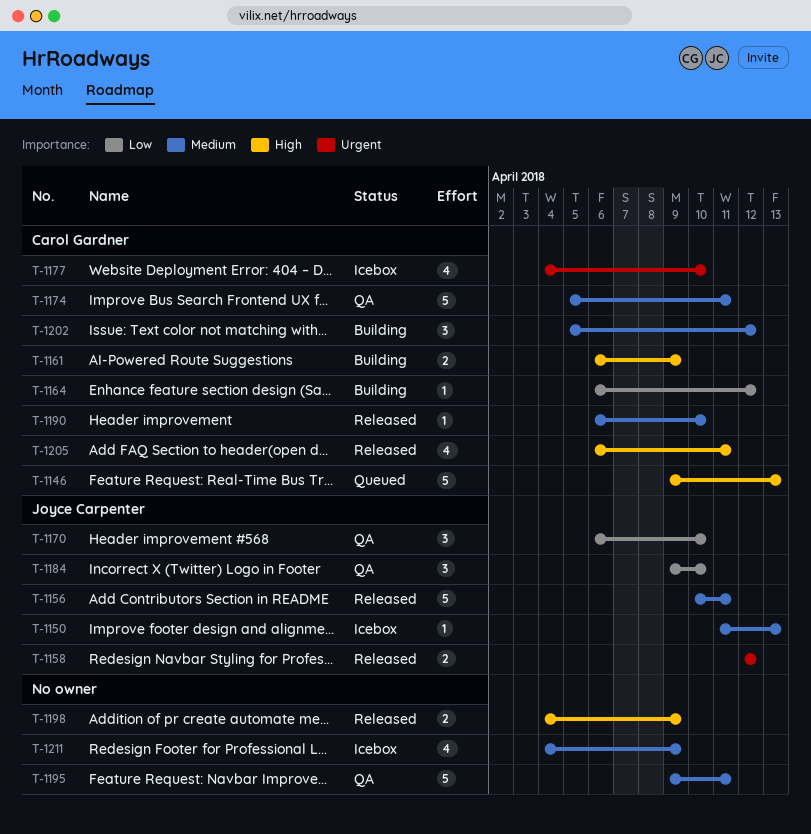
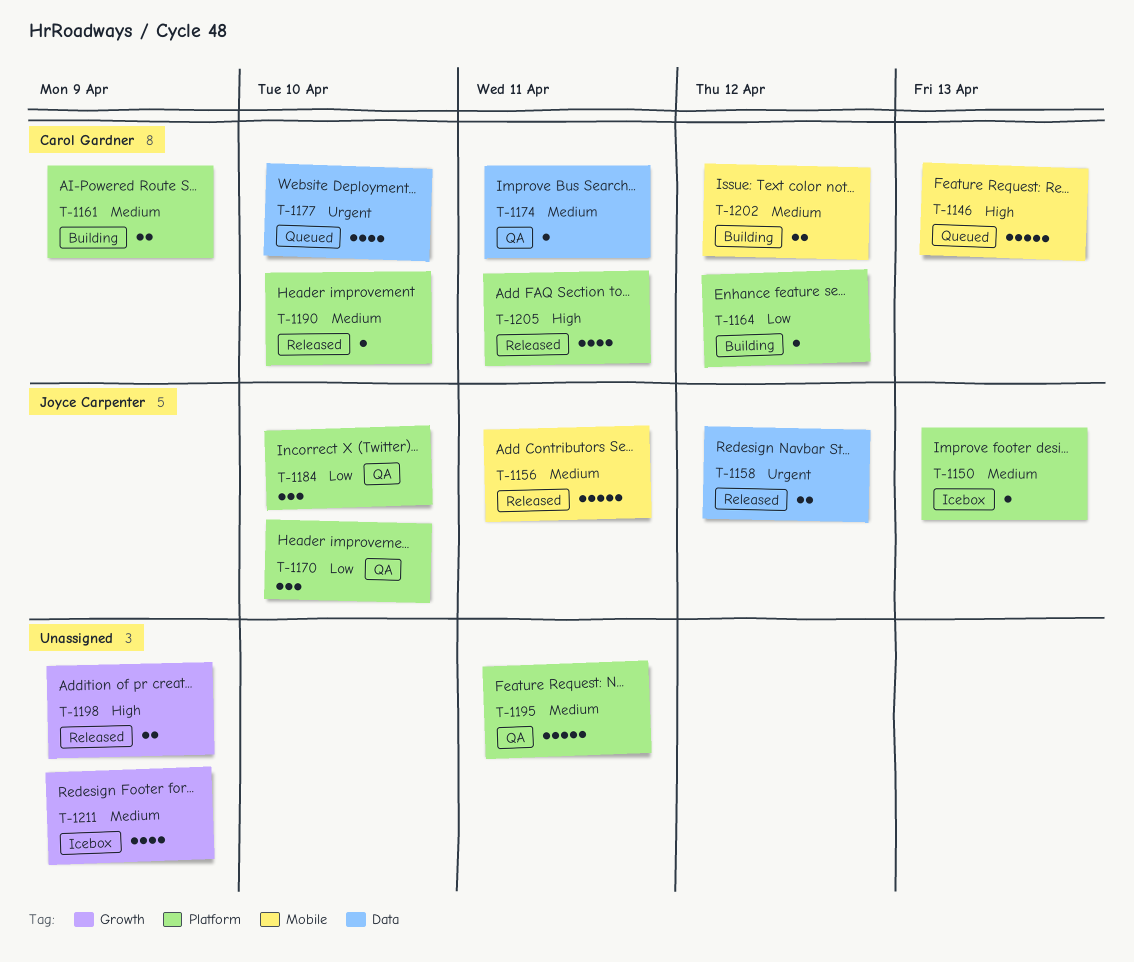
T-1161, priority: High -> Medium
T-1174, estimate: 5 -> 1
T-1177, status: Icebox -> Queued
T-1202, estimate: 3 -> 2

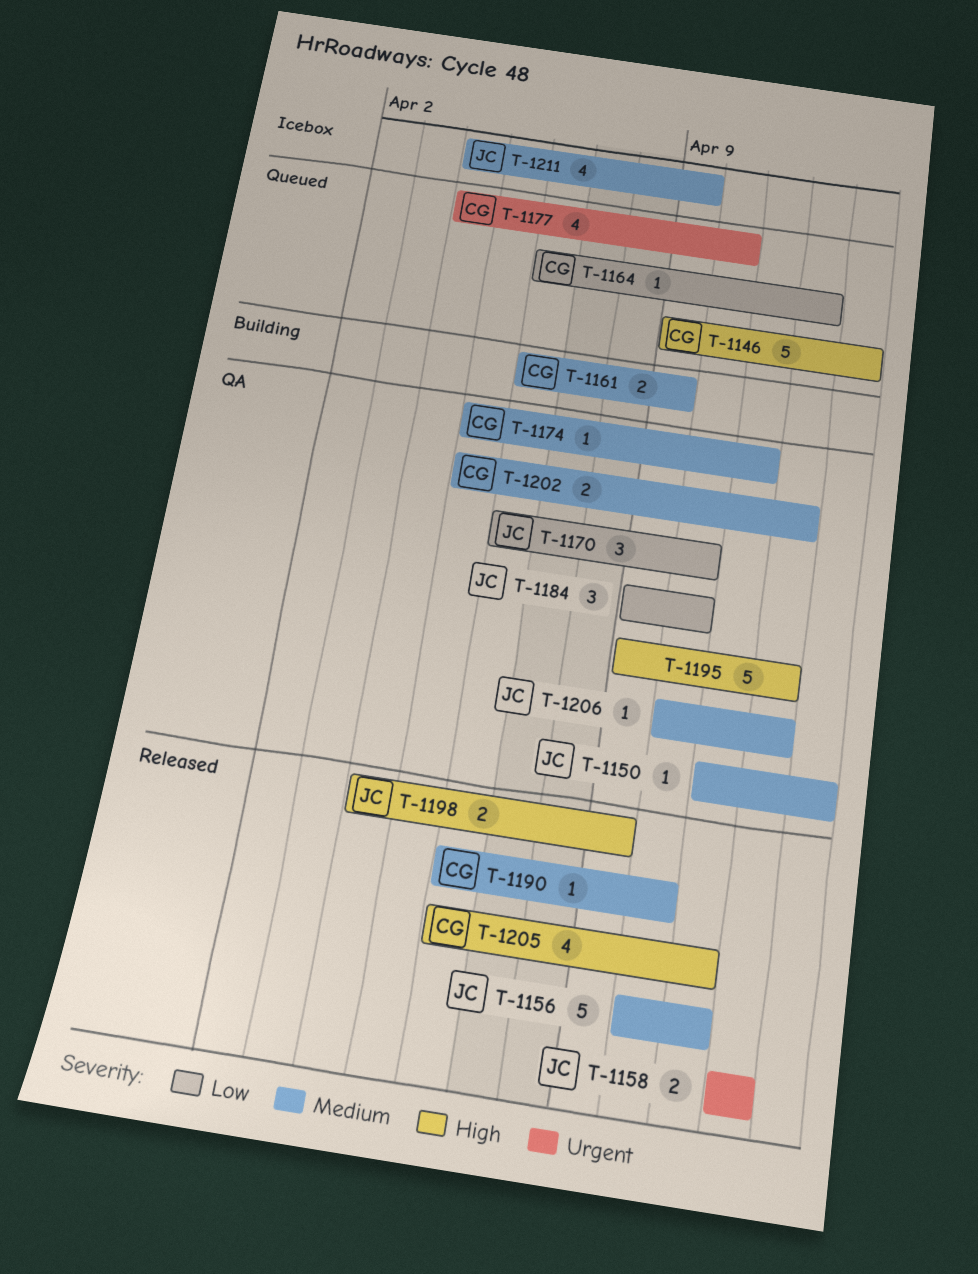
T-1150, status: Icebox -> QA
T-1164, status: Building -> Queued
T-1195, priority: Medium -> High
T-1195, due: Apr 11 -> Apr 12
T-1198, owner: none -> Joyce Carpenter
T-1202, status: Building -> QA
T-1206: none -> present
T-1211, owner: none -> Joyce Carpenter

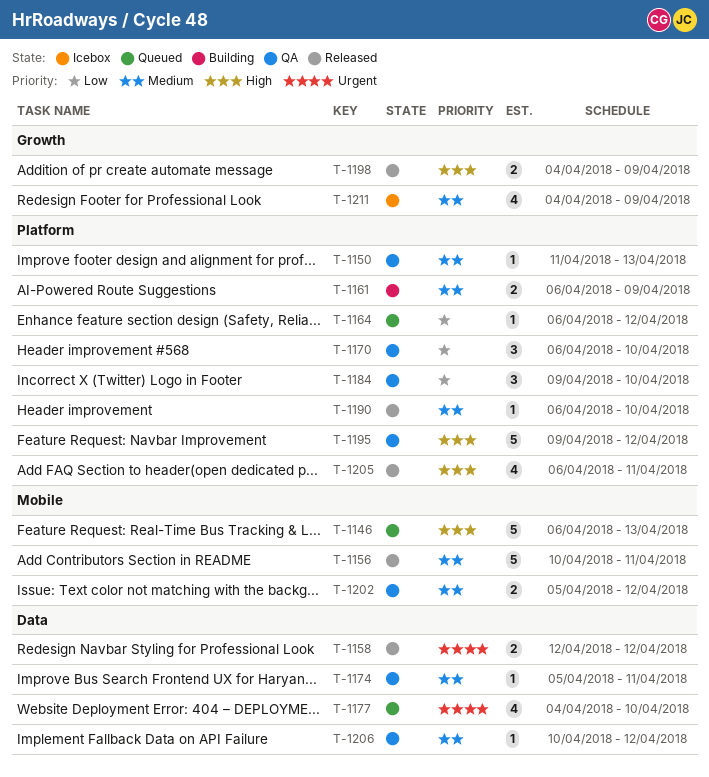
T-1146, start: Apr 9 -> Apr 6

